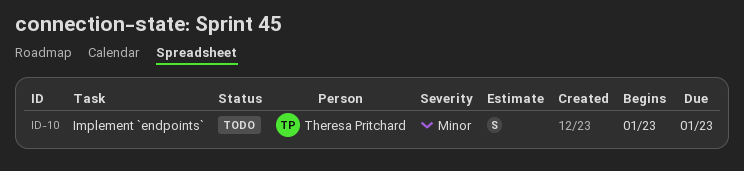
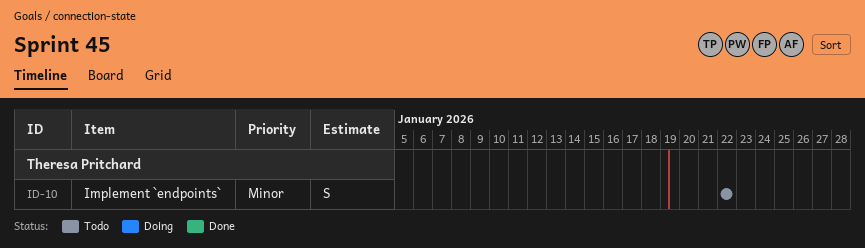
ID-10, start: Jan 23 -> Jan 22
ID-10, due: Jan 23 -> Jan 22

